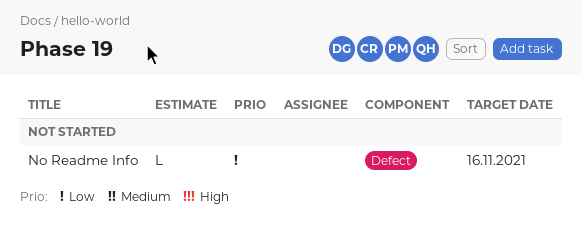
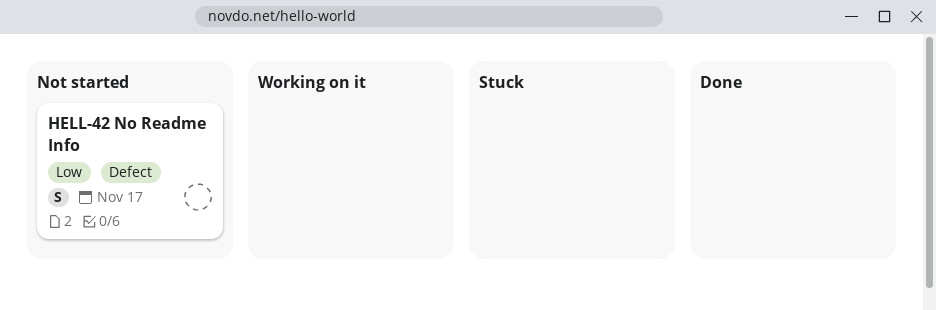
No Readme Info, estimate: L -> S
No Readme Info, due: Nov 16 -> Nov 17

